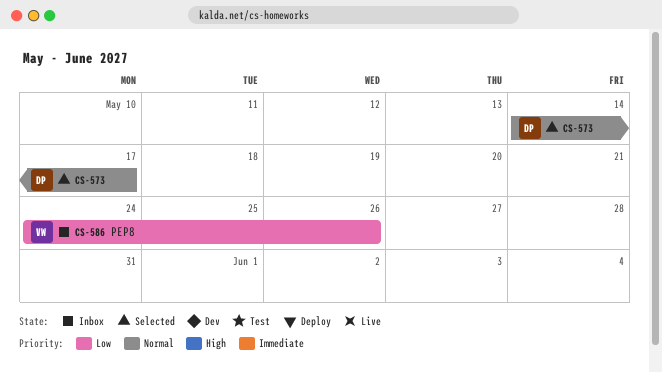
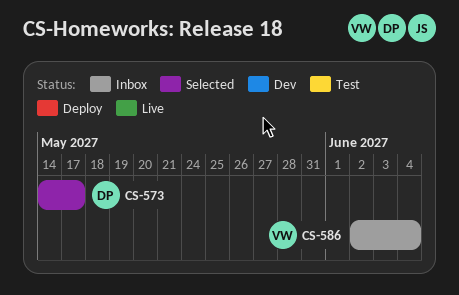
CS-586, start: May 24 -> Jun 2
CS-586, due: May 26 -> Jun 4

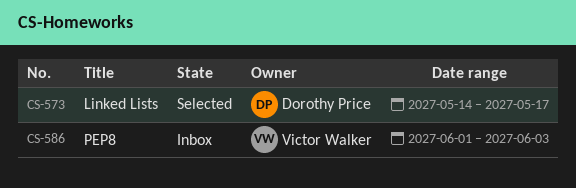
CS-586, start: Jun 2 -> Jun 1
CS-586, due: Jun 4 -> Jun 3

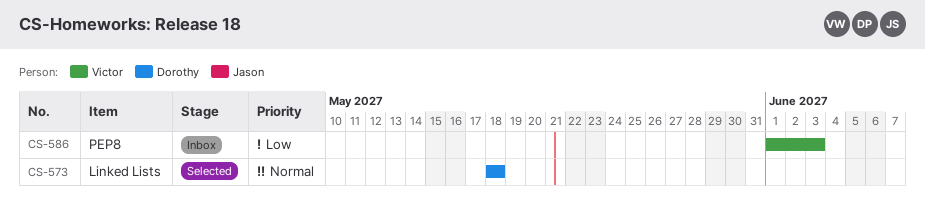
CS-573, start: May 14 -> May 18
CS-573, due: May 17 -> May 18

